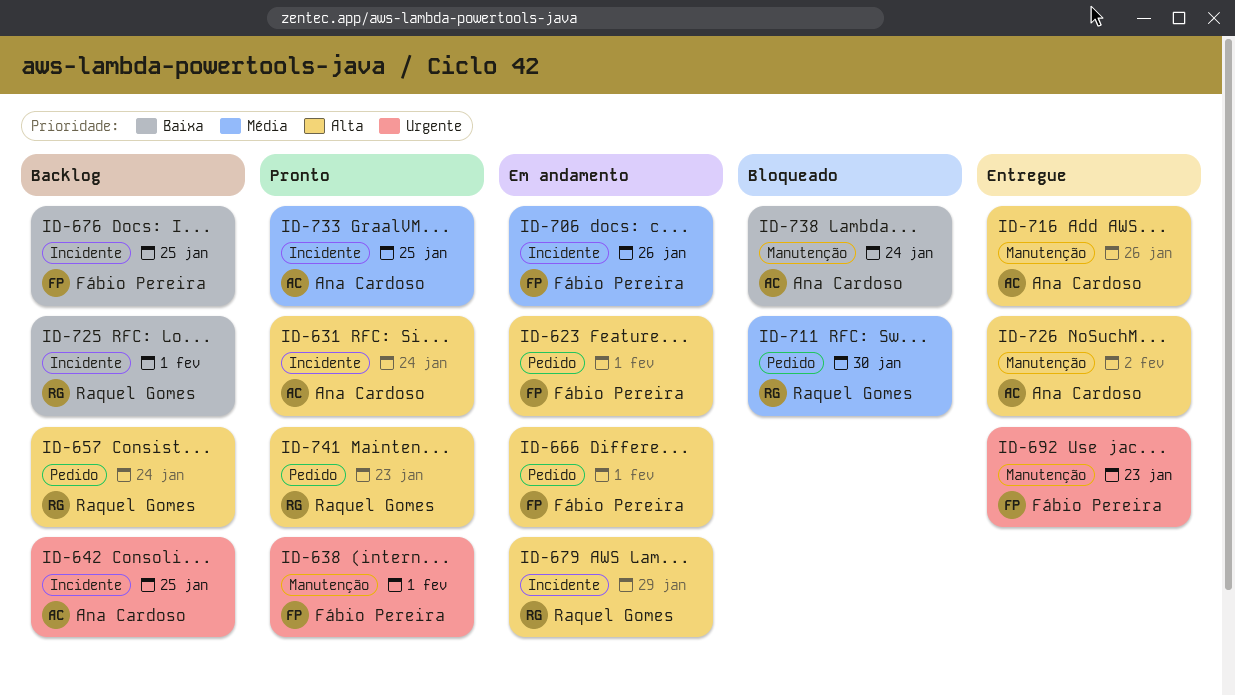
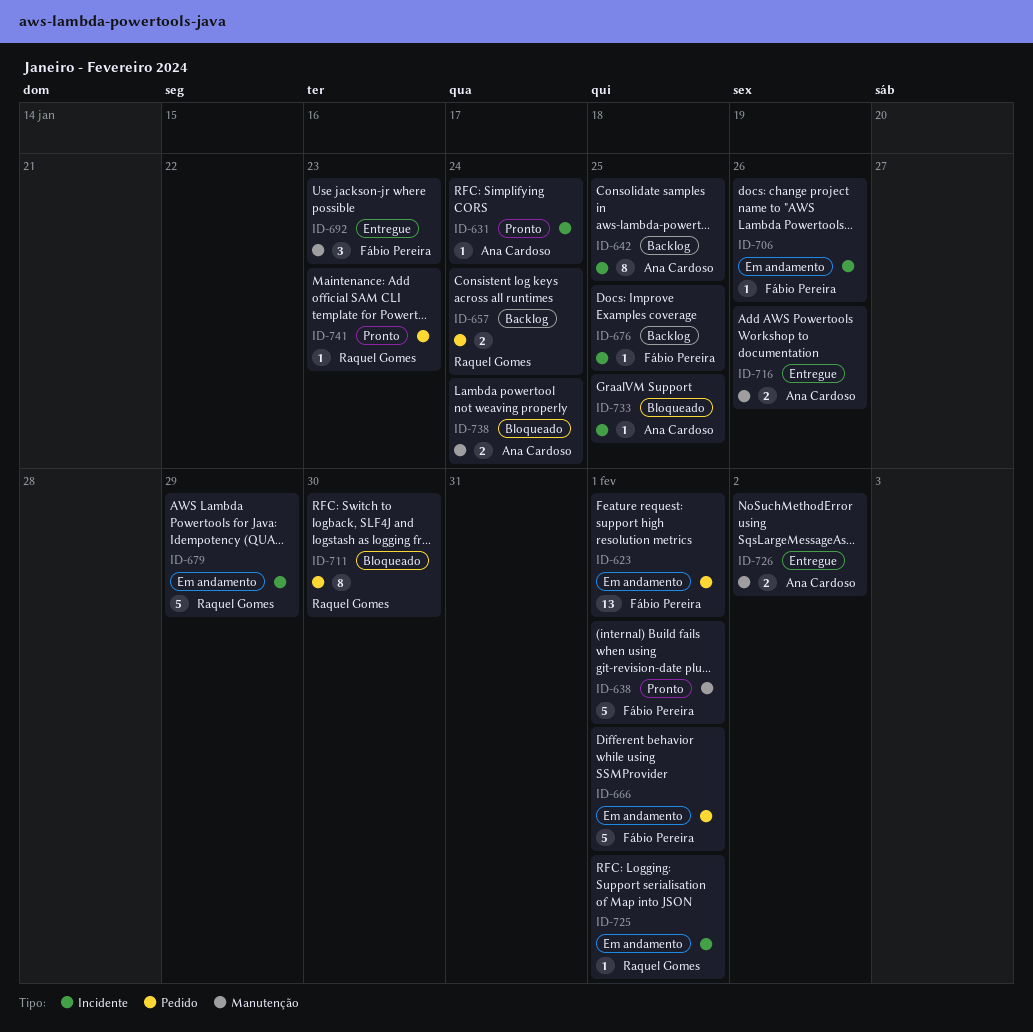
ID-725, status: Backlog -> Em andamento
ID-733, status: Pronto -> Bloqueado

